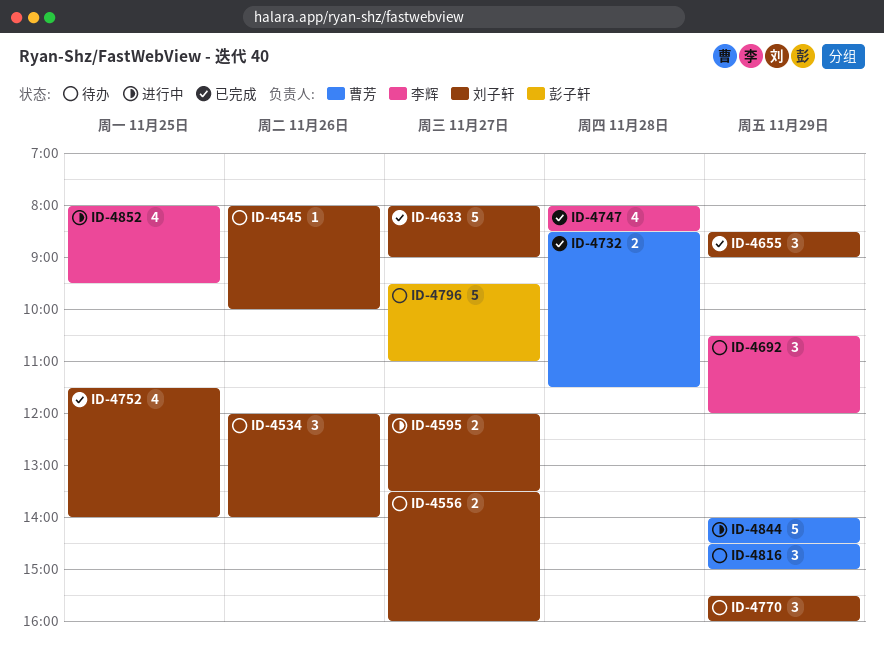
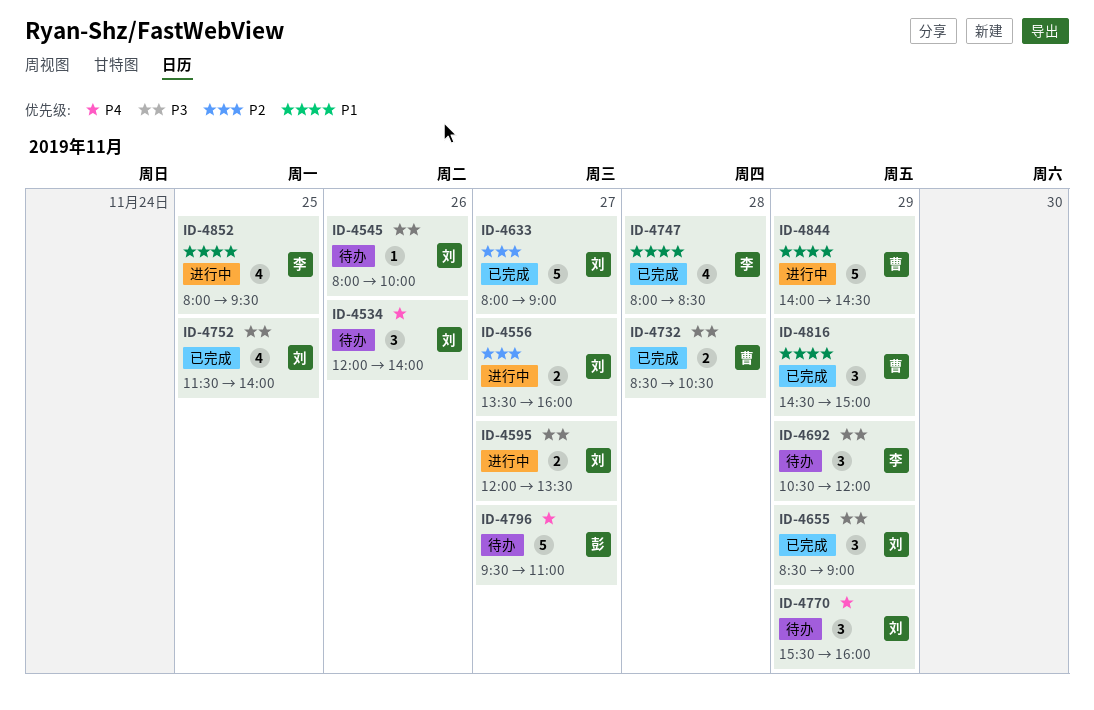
ID-4556, status: 待办 -> 进行中
ID-4732, ends: 11:30 -> 10:30
ID-4816, status: 待办 -> 已完成

